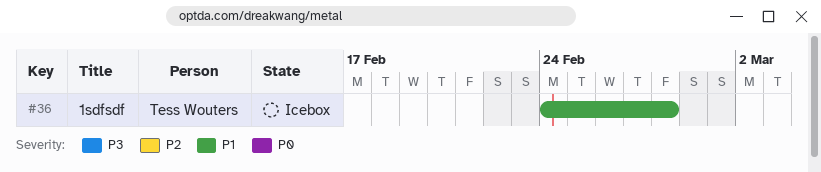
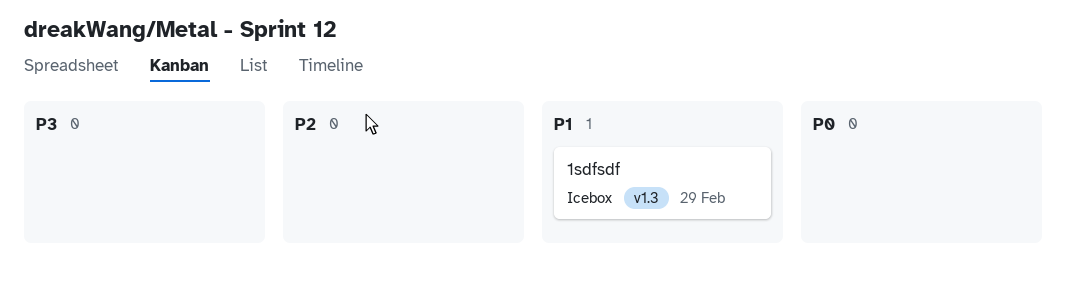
1sdfsdf, due: Feb 28 -> Feb 29

